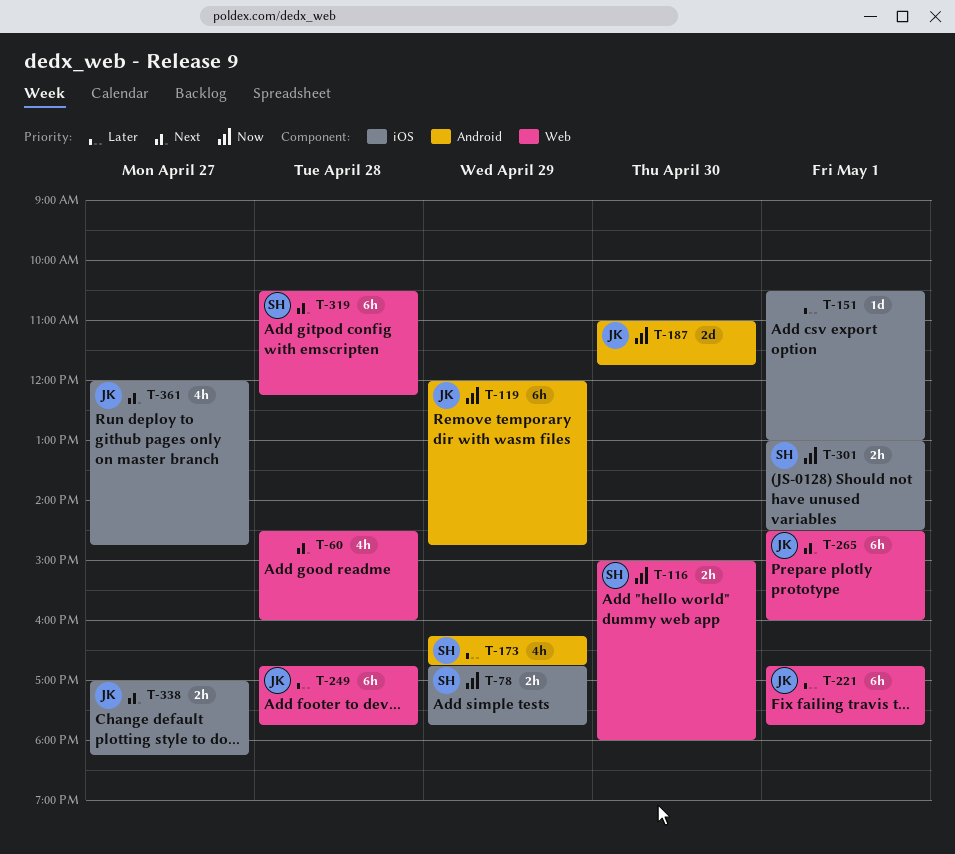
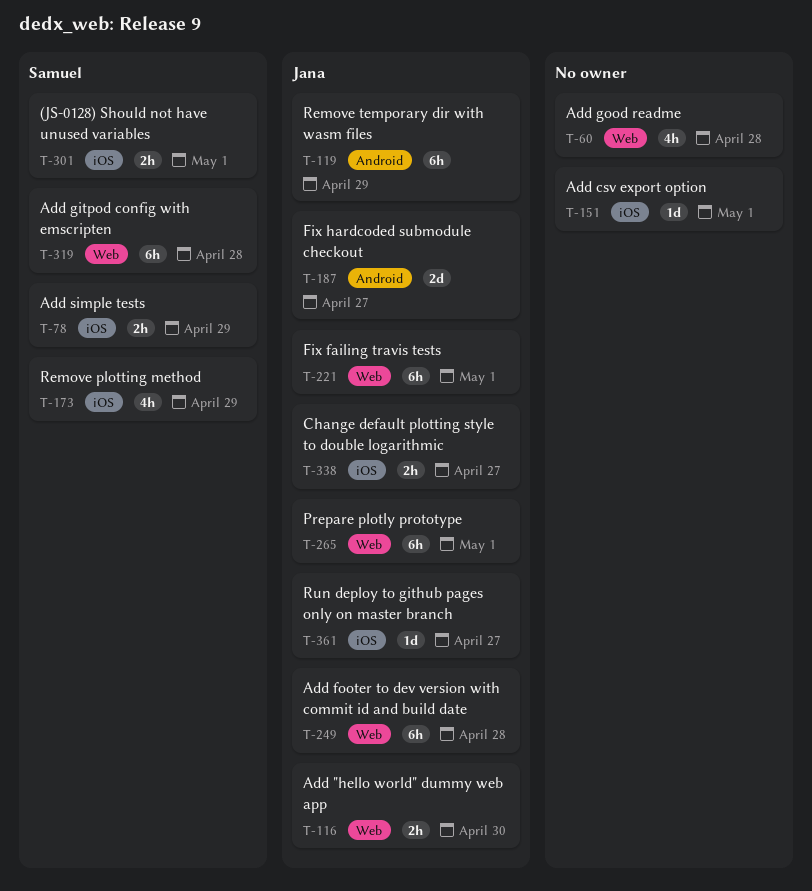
T-116, owner: Samuel -> Jana
T-173, label: Android -> iOS
T-187, day: Apr 30 -> Apr 27
T-361, estimate: 4h -> 1d

